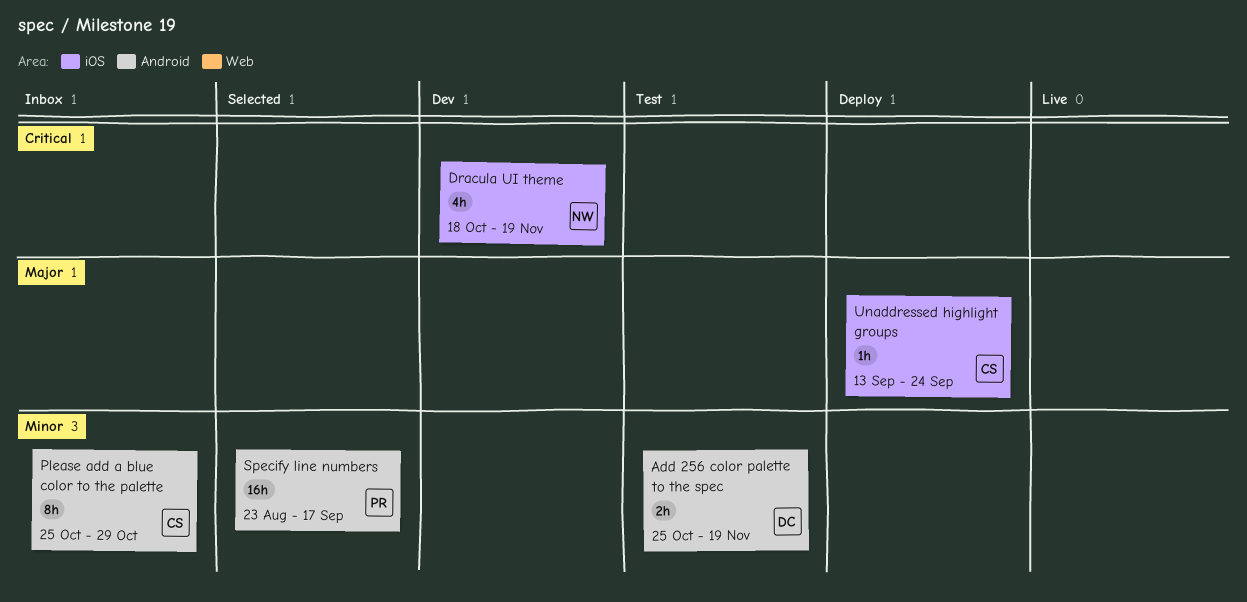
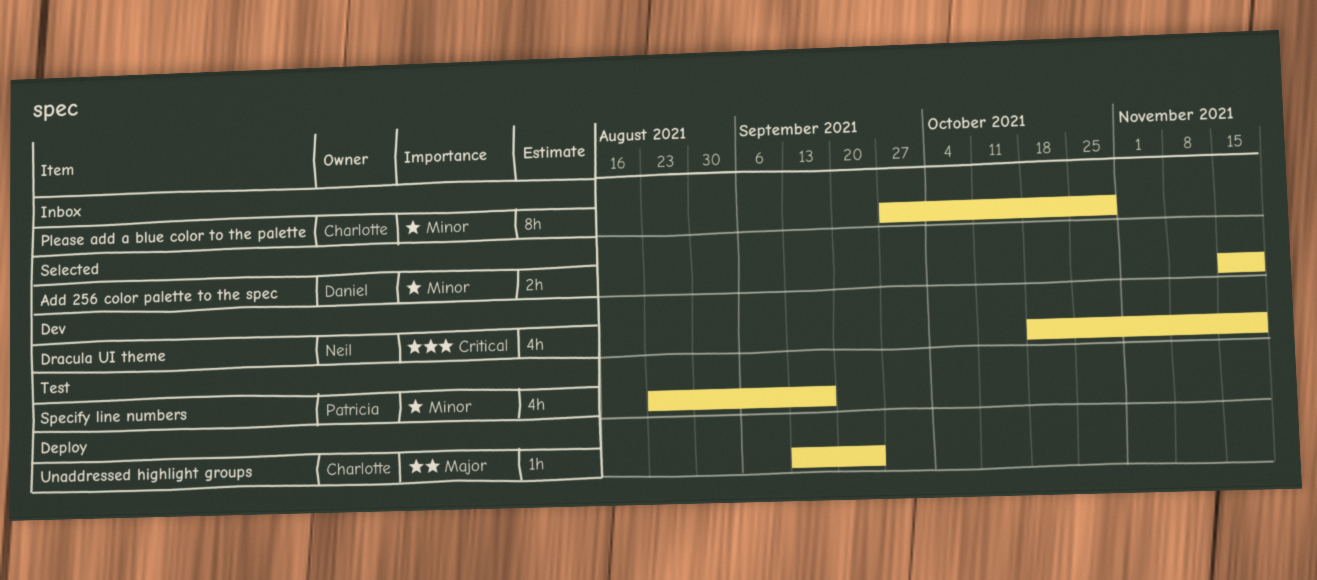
Add 256 color palette to the spec, status: Test -> Selected
Add 256 color palette to the spec, start: Oct 25 -> Nov 15
Please add a blue color to the palette, start: Oct 25 -> Sep 27
Specify line numbers, status: Selected -> Test
Specify line numbers, estimate: 16h -> 4h

